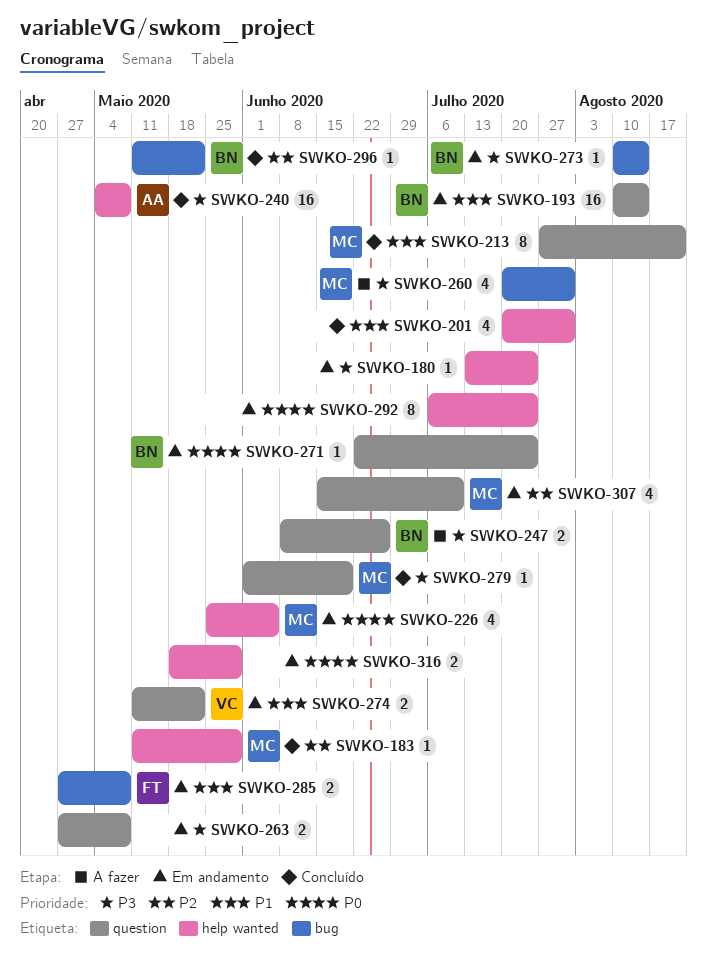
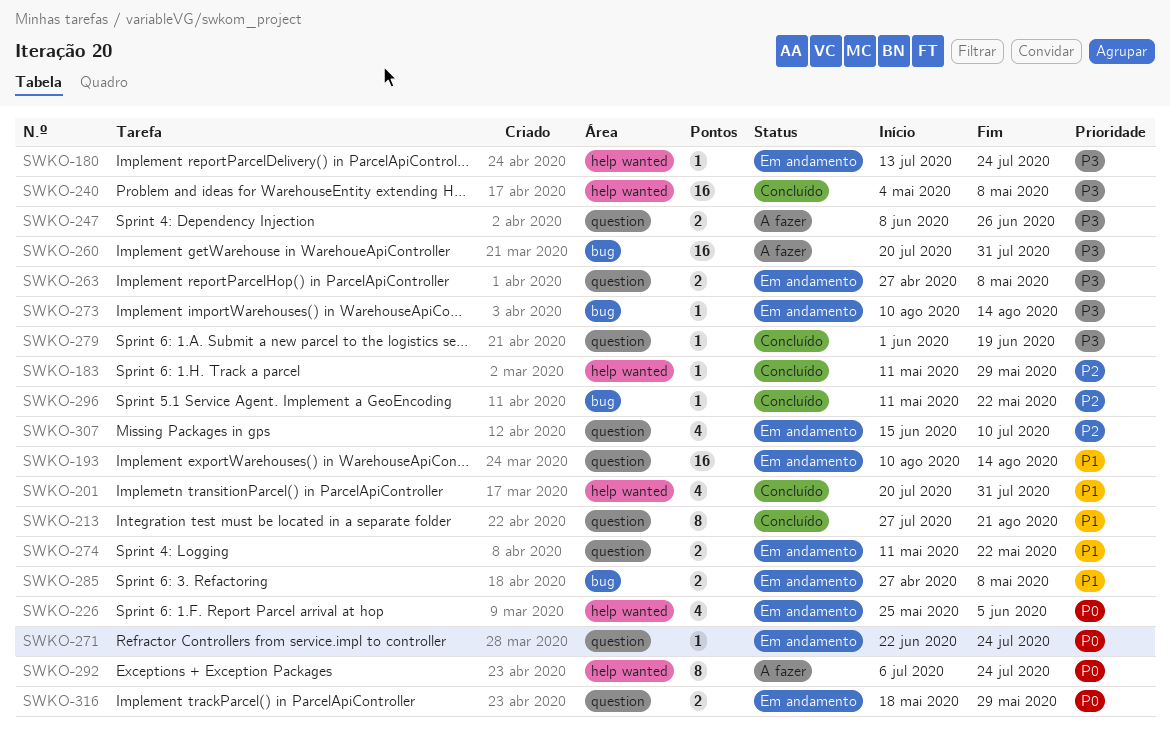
SWKO-260, estimate: 4 -> 16
SWKO-292, status: Em andamento -> A fazer
SWKO-316, label: help wanted -> question

